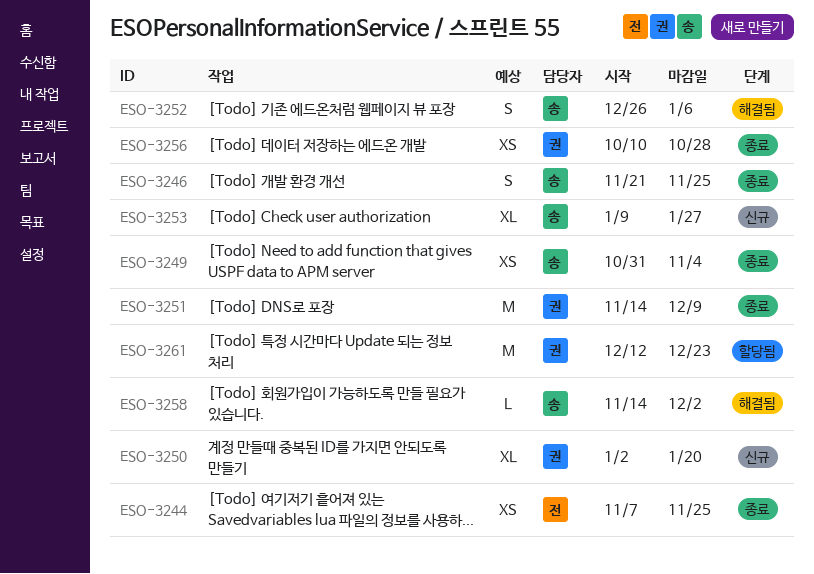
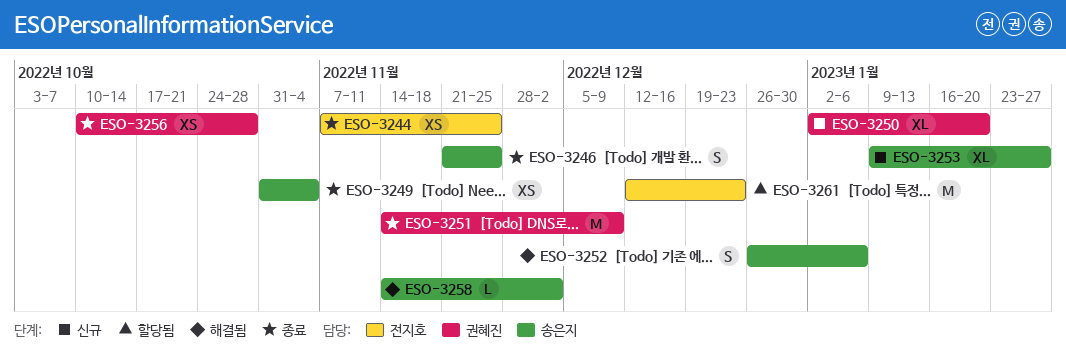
ESO-3261, owner: 권혜진 -> 전지호

